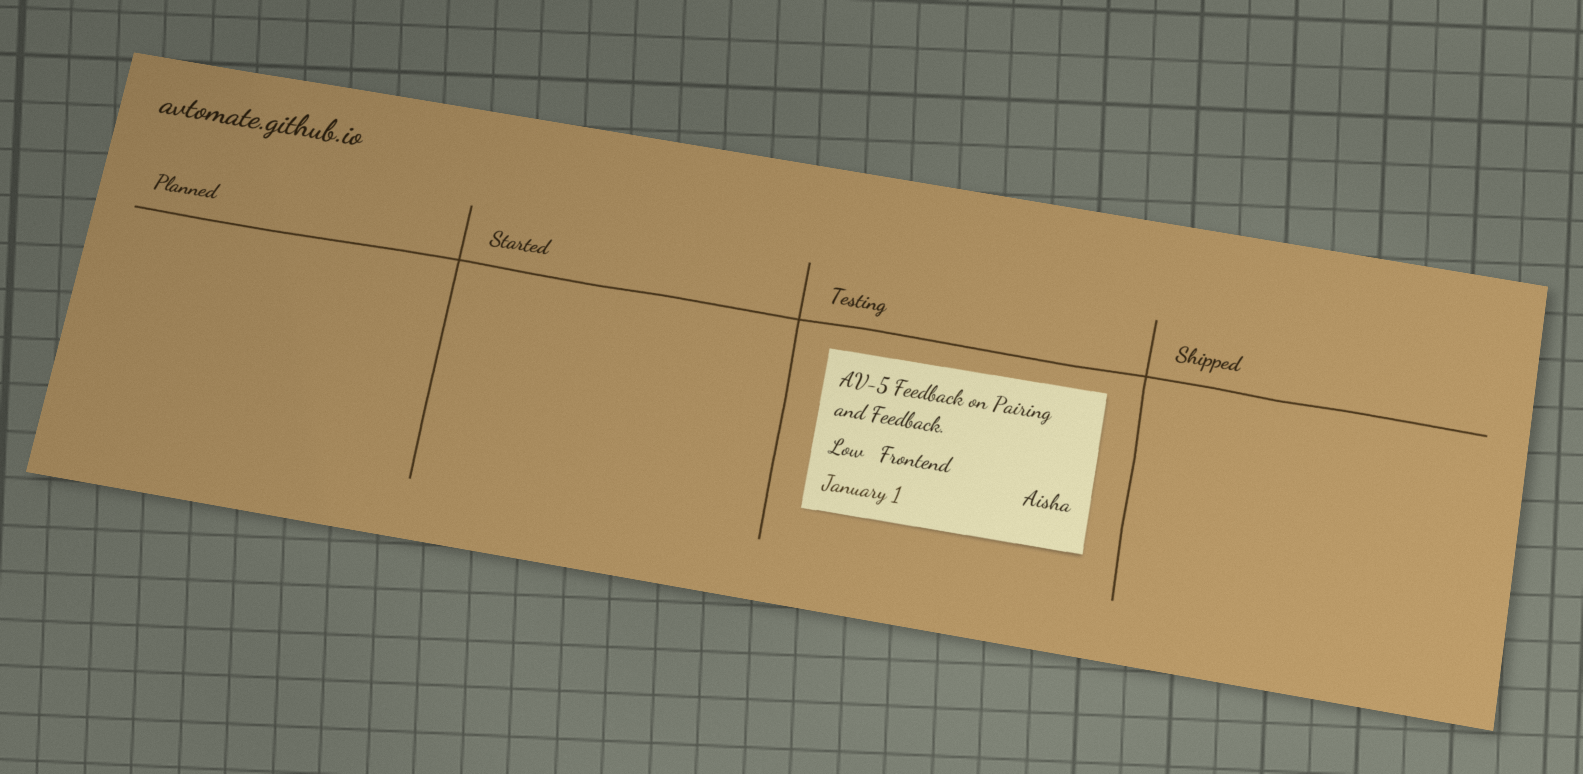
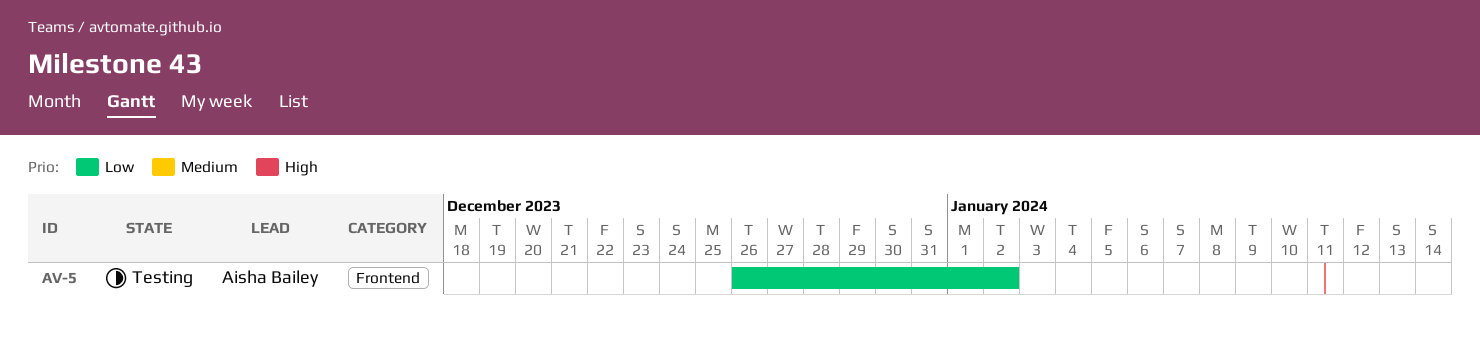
AV-5, due: Jan 1 -> Jan 2

